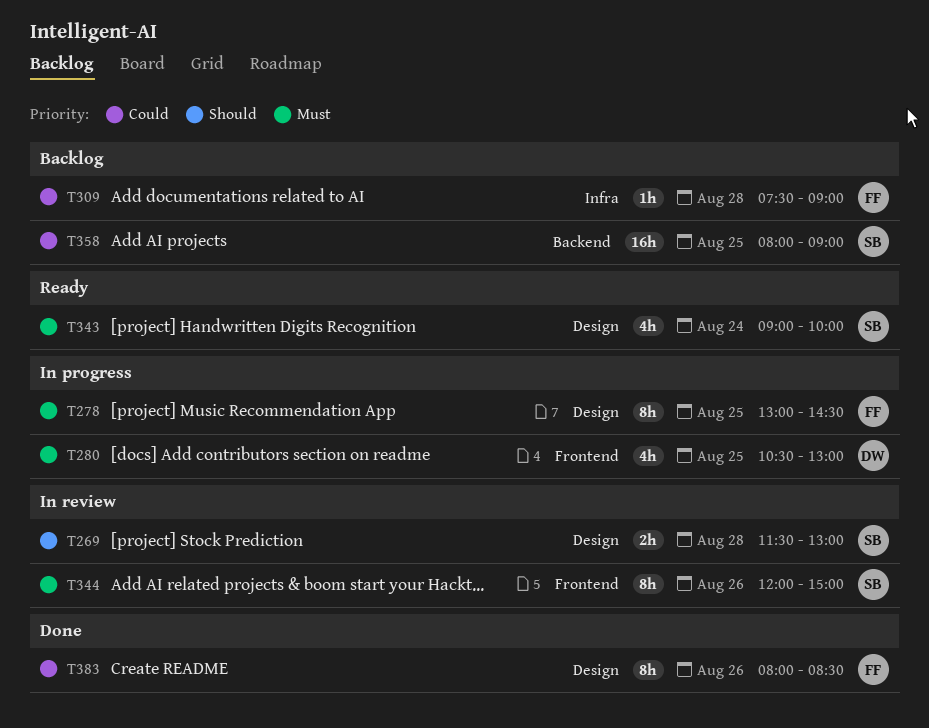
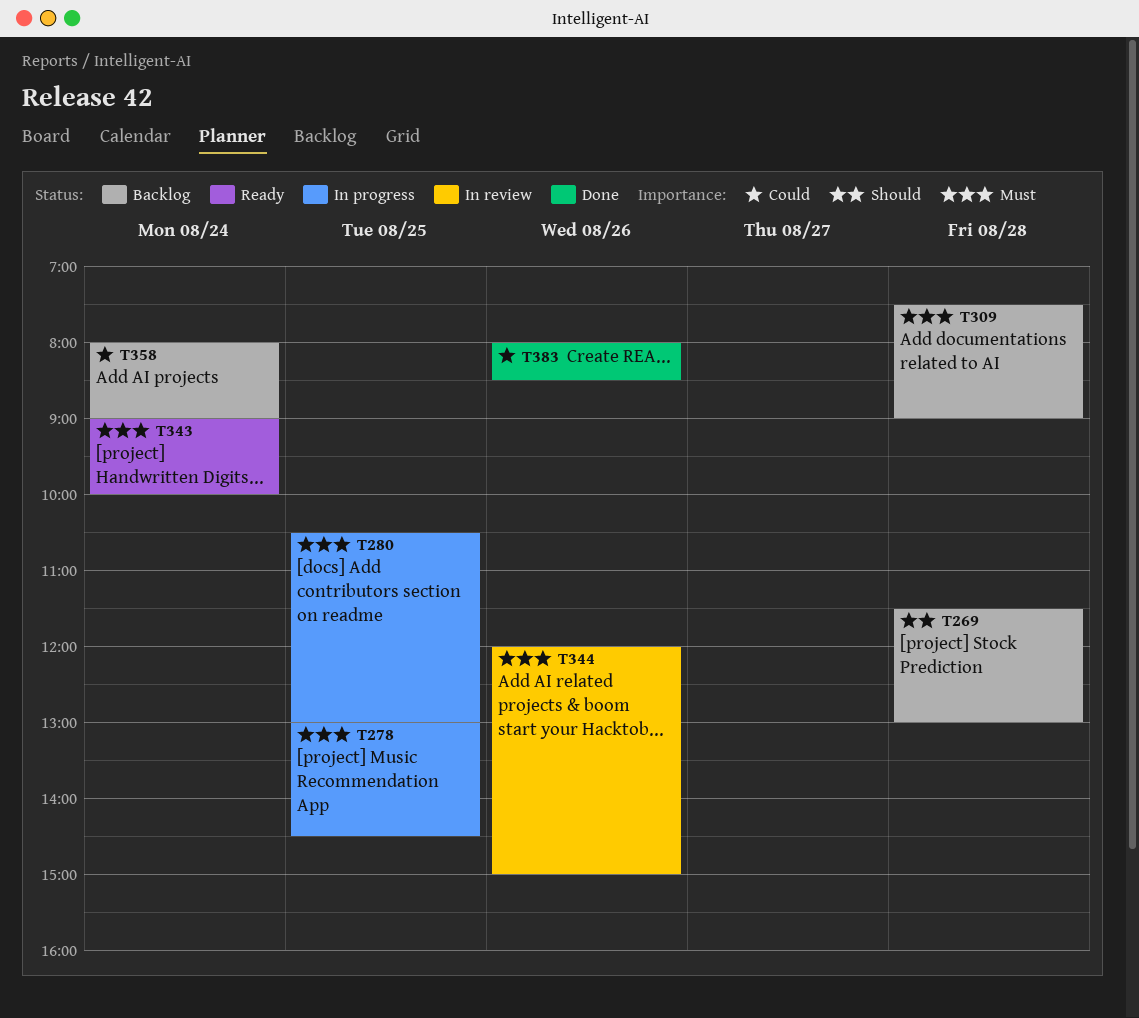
T269, status: In review -> Backlog
T309, priority: Could -> Must
T358, day: Aug 25 -> Aug 24

